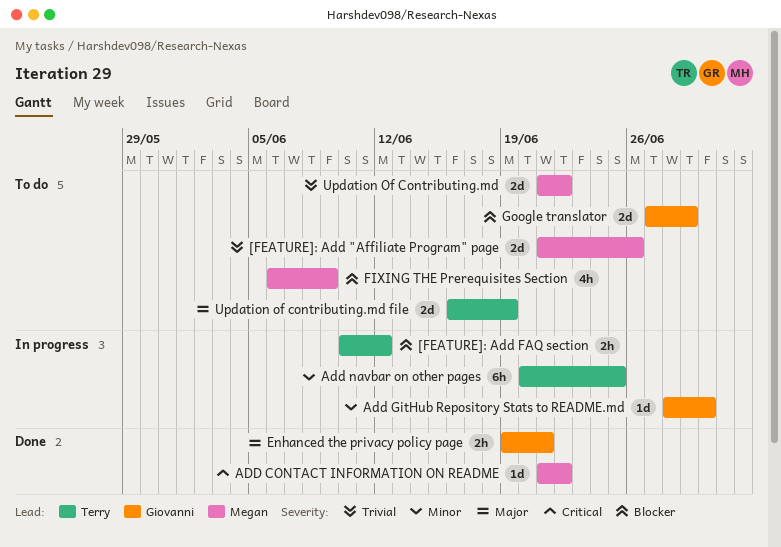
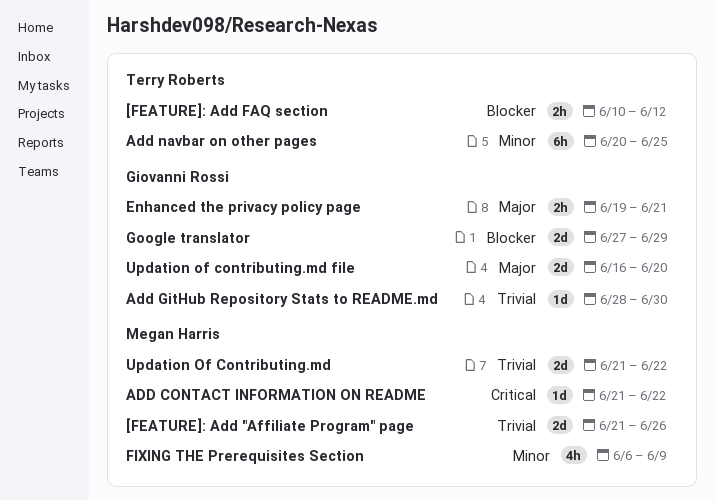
Add GitHub Repository Stats to README.md, priority: Minor -> Trivial
FIXING THE Prerequisites Section, priority: Blocker -> Minor
Updation of contributing.md file, owner: Terry Roberts -> Giovanni Rossi
Updation of contributing.md file, due: Jun 19 -> Jun 20

